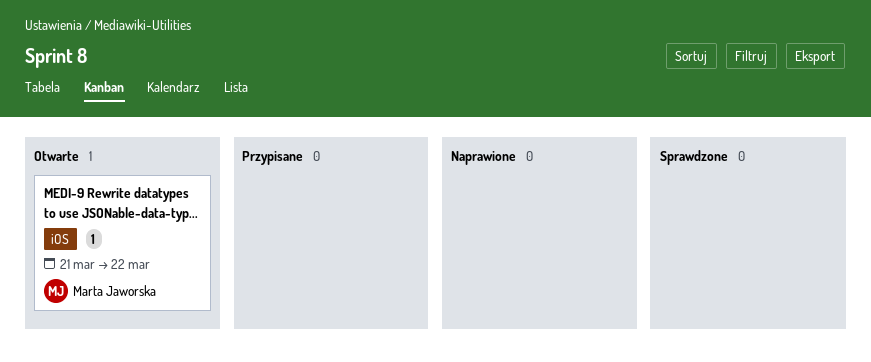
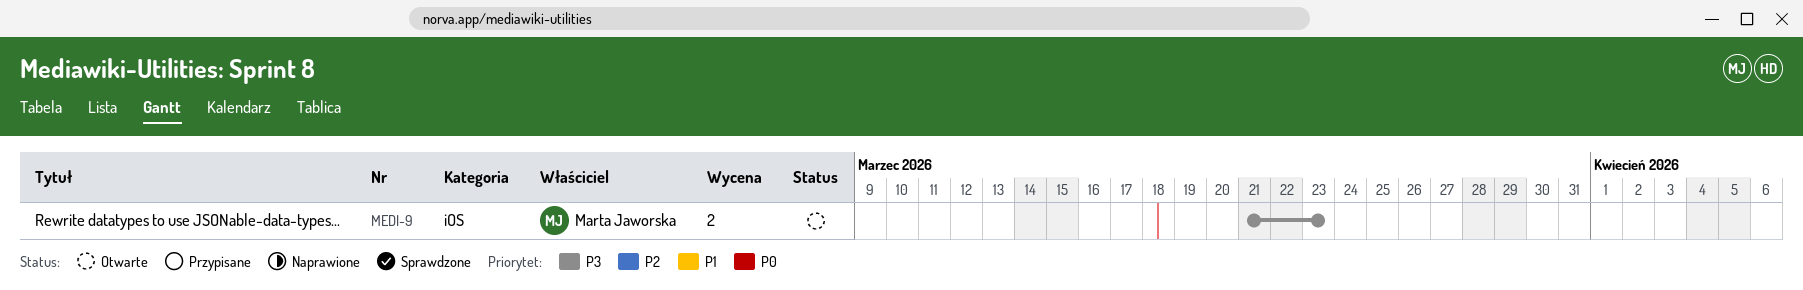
MEDI-9, estimate: 1 -> 2
MEDI-9, due: Mar 22 -> Mar 23

